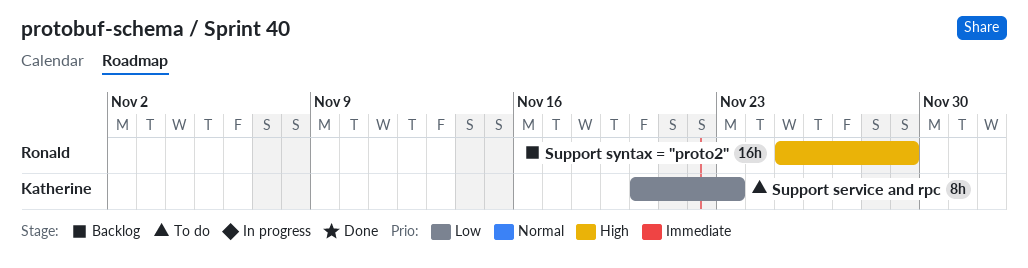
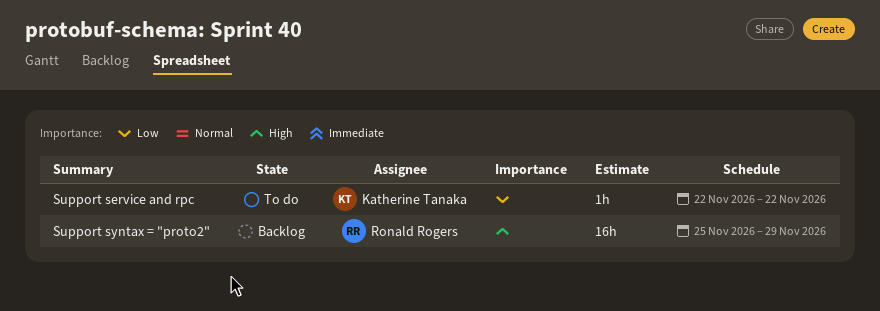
Support service and rpc, estimate: 8h -> 1h
Support service and rpc, start: Nov 20 -> Nov 22
Support service and rpc, due: Nov 23 -> Nov 22

